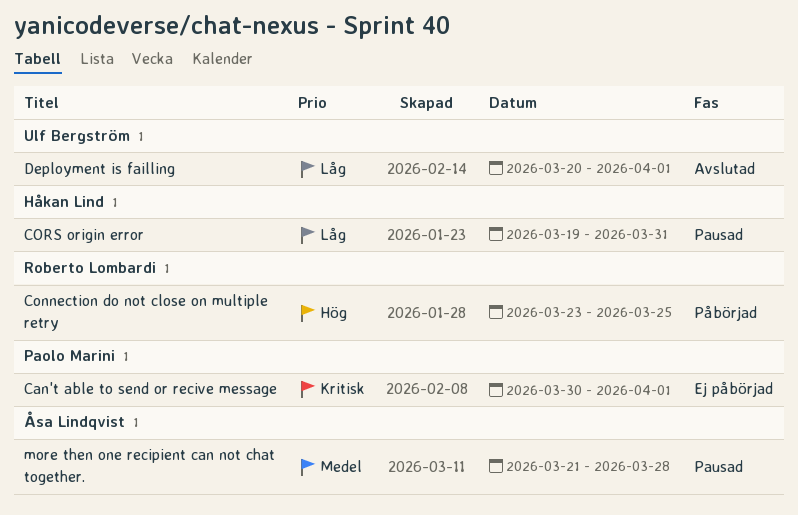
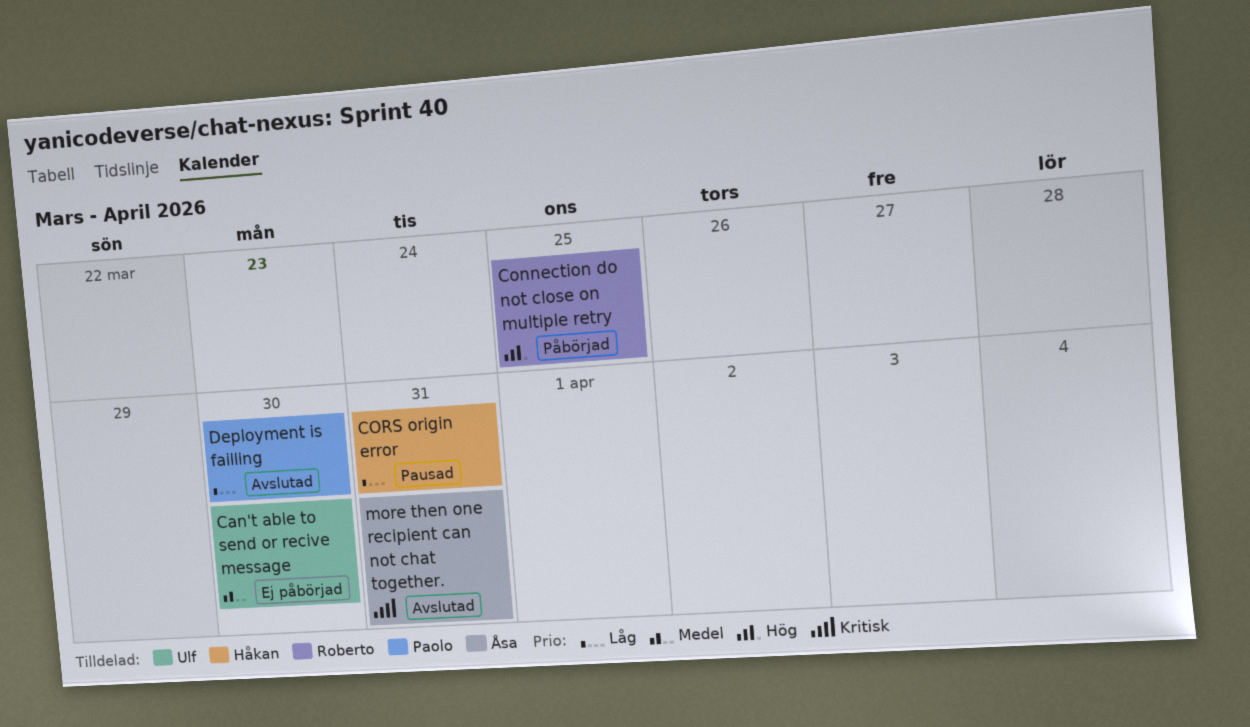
Can't able to send or recive message, owner: Paolo Marini -> Ulf Bergström
Can't able to send or recive message, priority: Kritisk -> Medel
Can't able to send or recive message, due: Apr 1 -> Mar 30
Deployment is failling, owner: Ulf Bergström -> Paolo Marini
Deployment is failling, due: Apr 1 -> Mar 30
more then one recipient can not chat together., status: Pausad -> Avslutad
more then one recipient can not chat together., priority: Medel -> Kritisk
more then one recipient can not chat together., due: Mar 28 -> Mar 31

